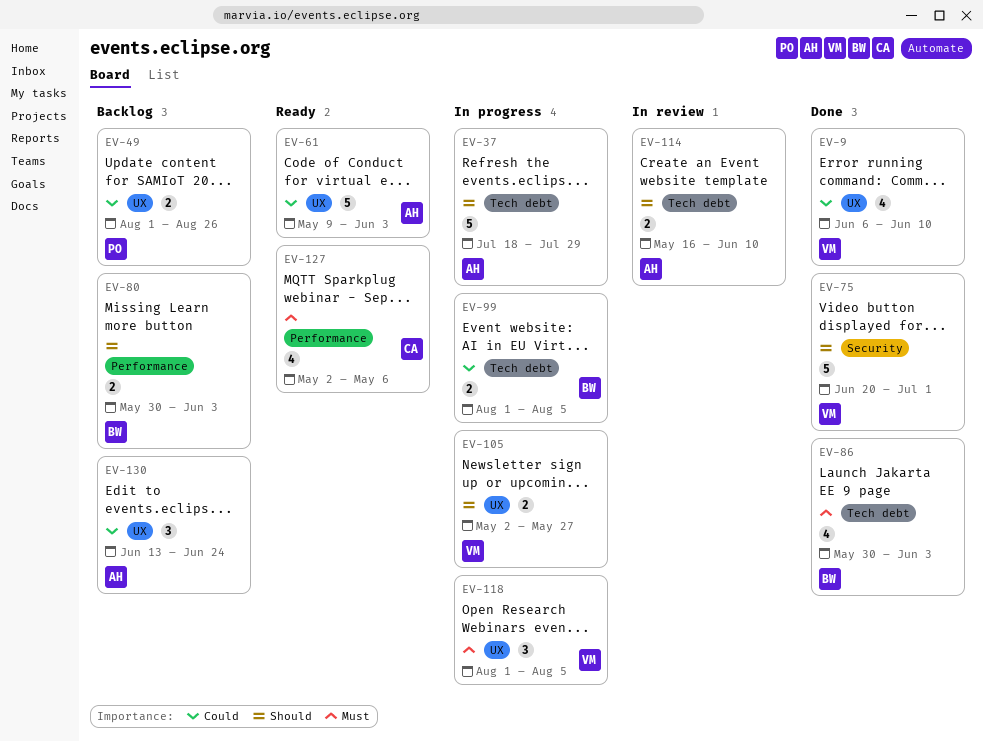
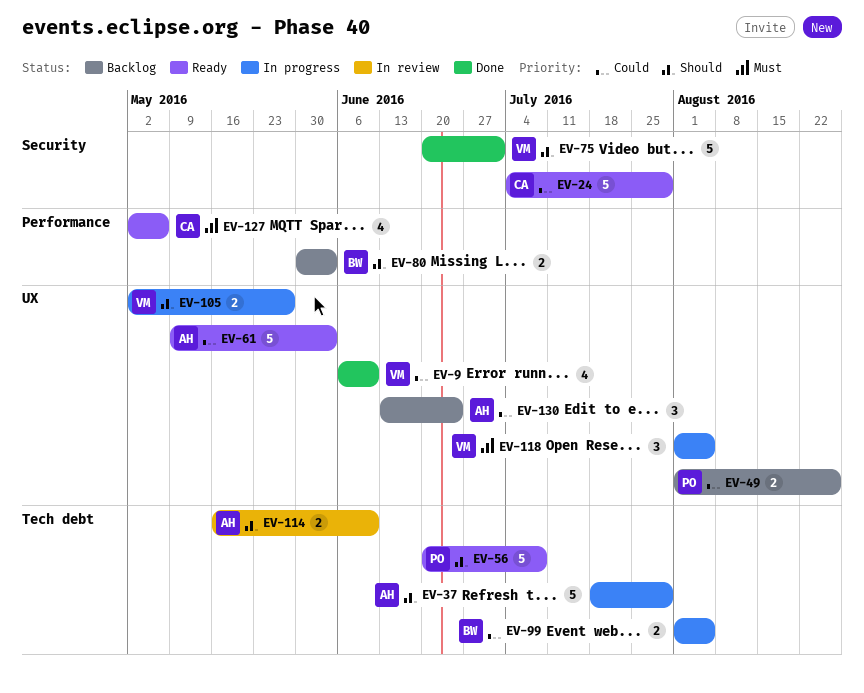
EV-24: none -> present
EV-56: none -> present
EV-86: present -> none

